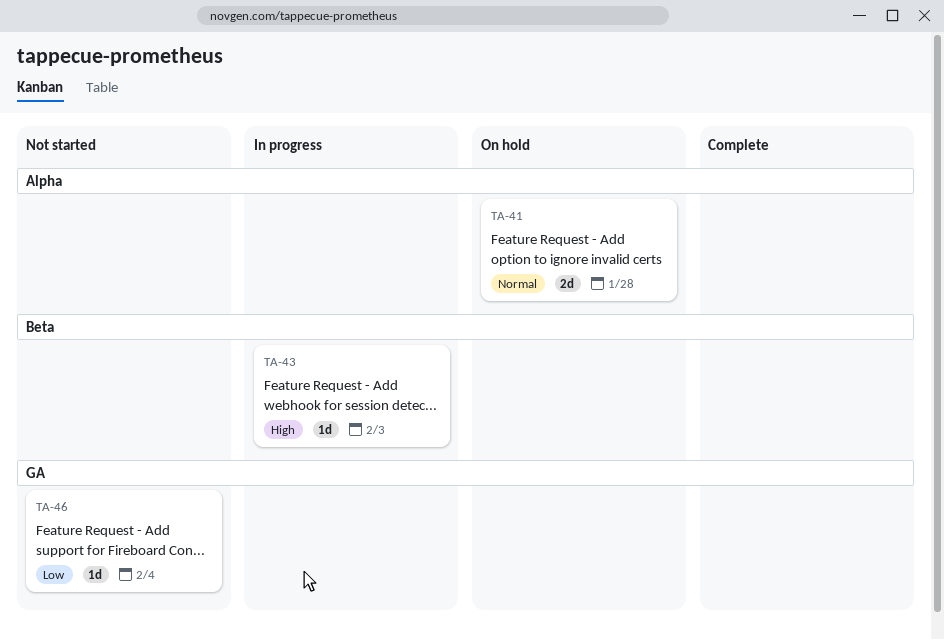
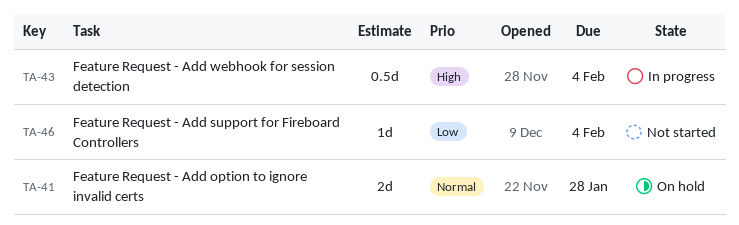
TA-43, estimate: 1d -> 0.5d
TA-43, due: Feb 3 -> Feb 4

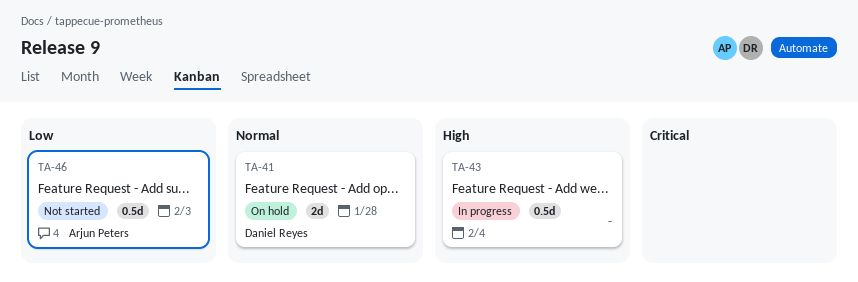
TA-46, estimate: 1d -> 0.5d
TA-46, due: Feb 4 -> Feb 3

